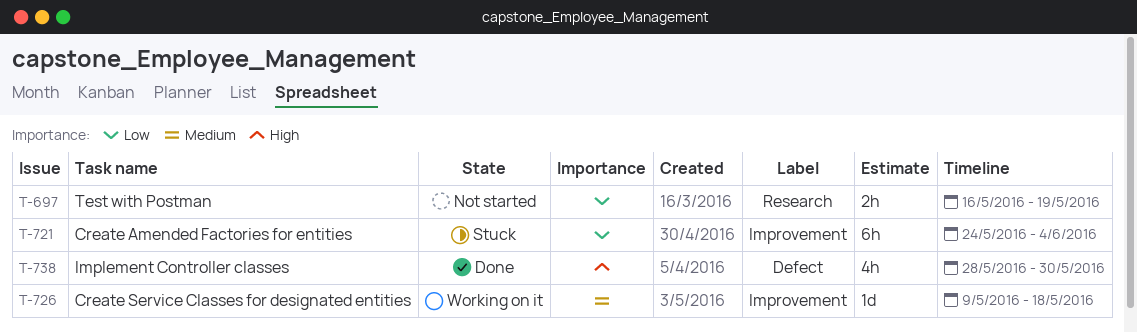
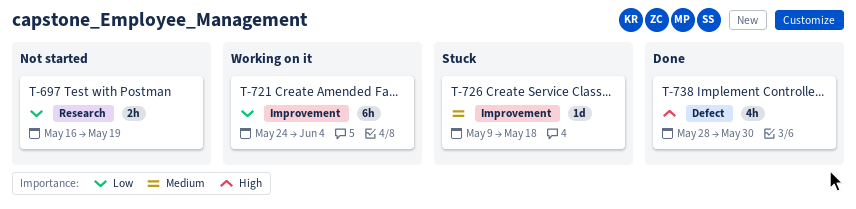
T-721, status: Stuck -> Working on it
T-726, status: Working on it -> Stuck

